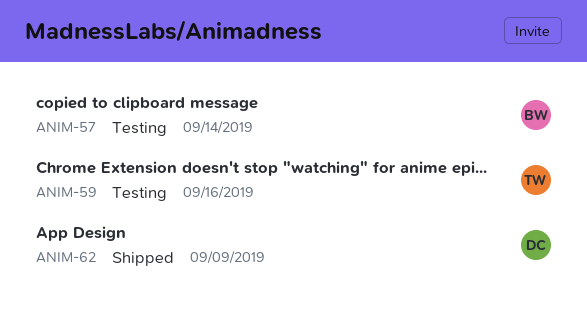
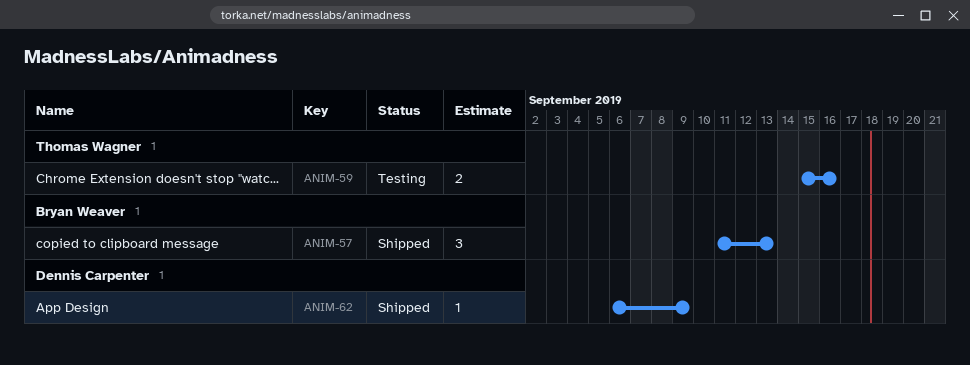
ANIM-57, status: Testing -> Shipped
ANIM-57, due: Sep 14 -> Sep 13

